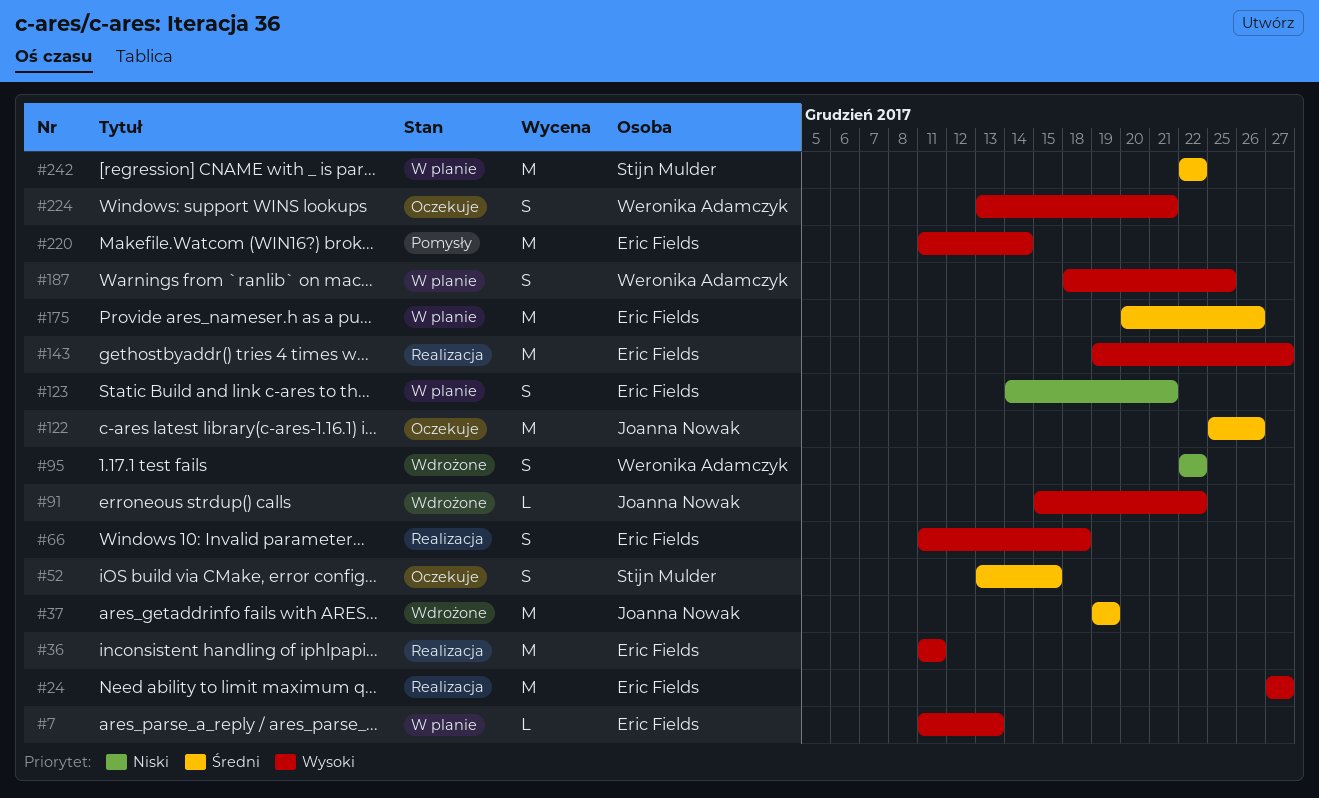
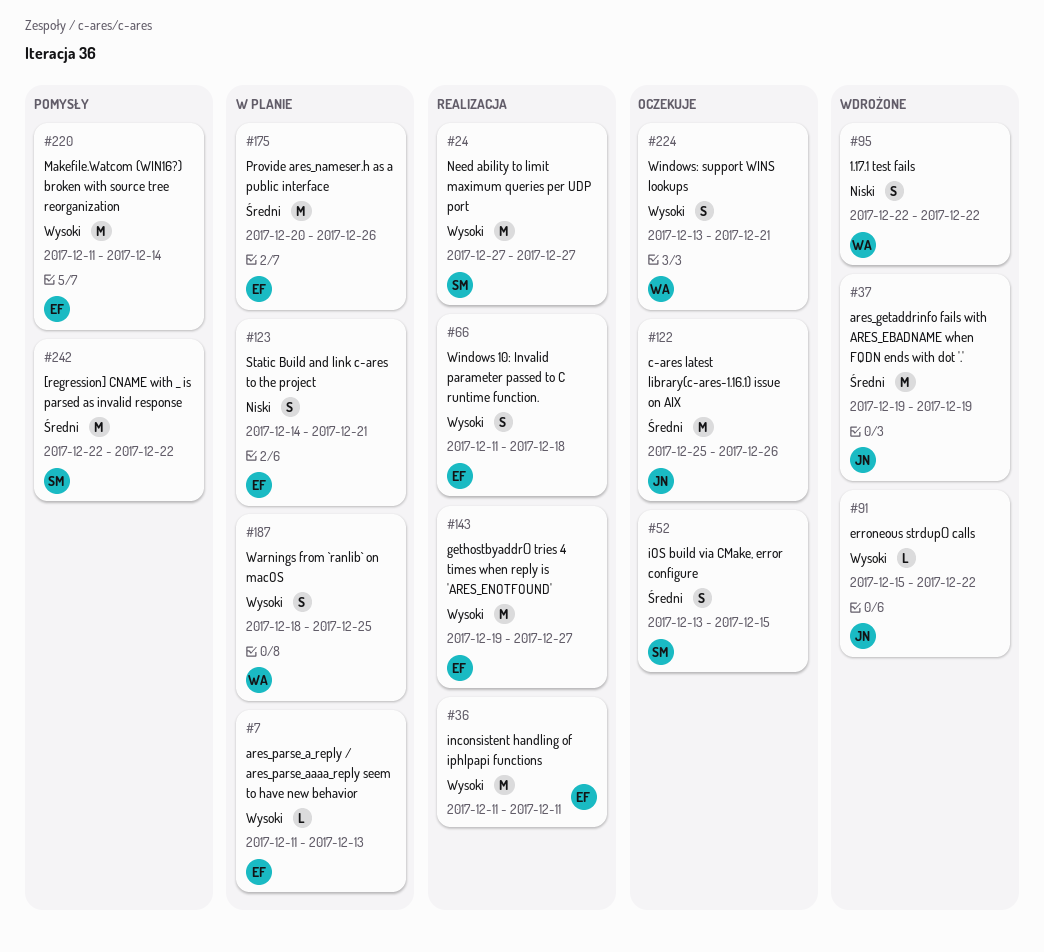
#24, owner: Eric Fields -> Stijn Mulder
#242, status: W planie -> Pomysły

